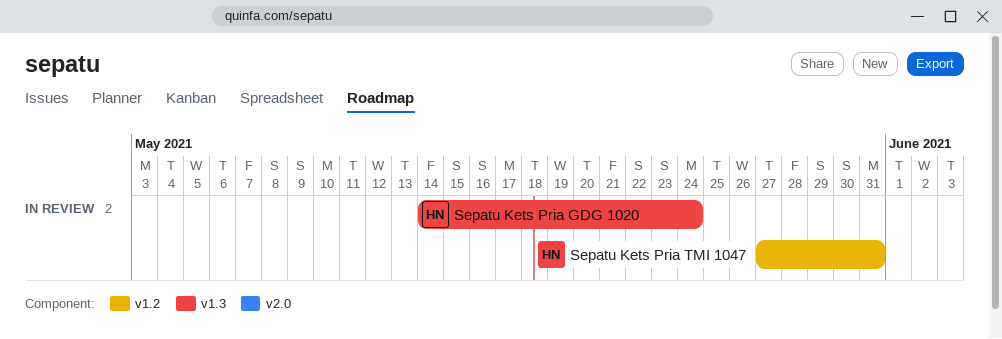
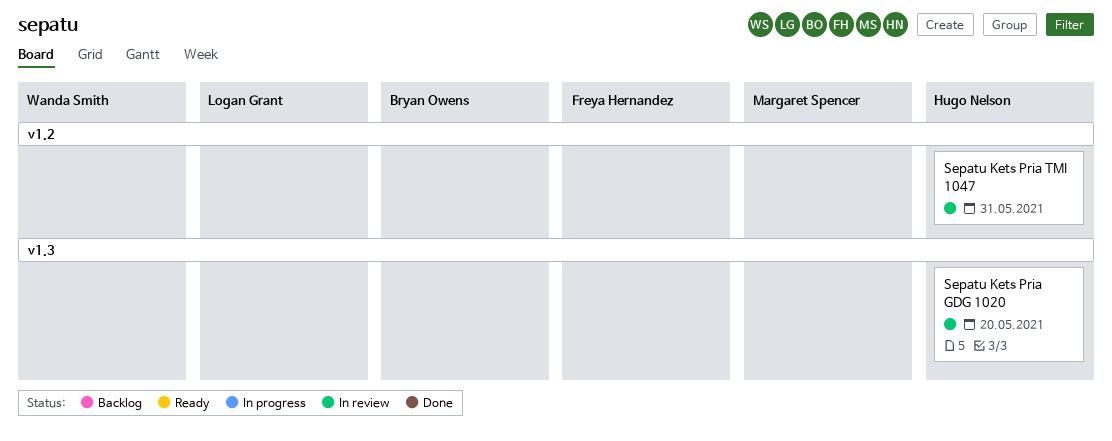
Sepatu Kets Pria GDG 1020, due: May 24 -> May 20

